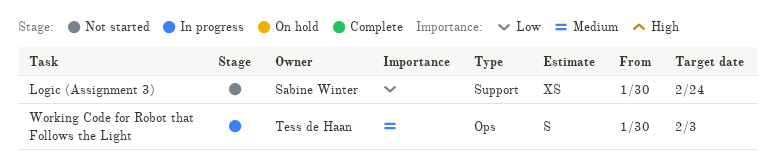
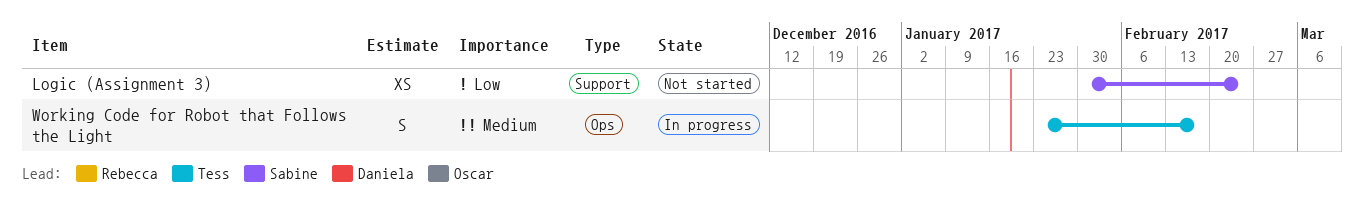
Working Code for Robot that Follows the Light, start: Jan 30 -> Jan 23
Working Code for Robot that Follows the Light, due: Feb 3 -> Feb 17

